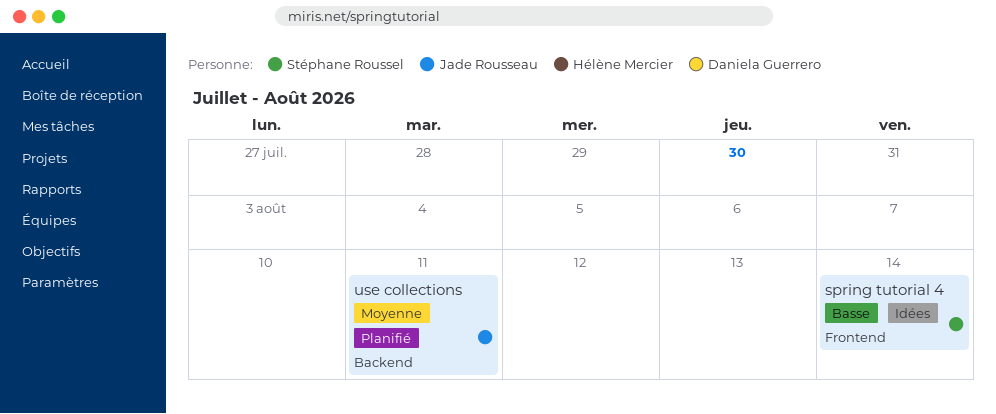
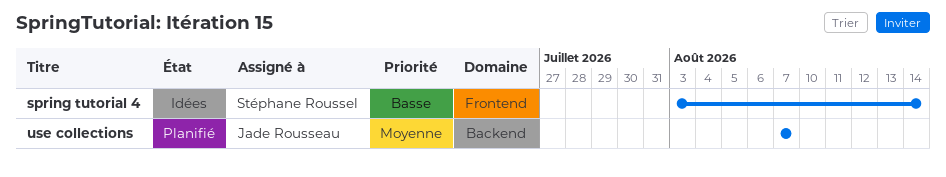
use collections, due: Aug 11 -> Aug 7

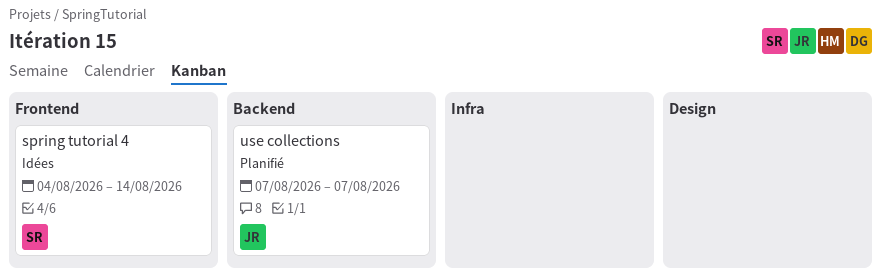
spring tutorial 4, start: Aug 3 -> Aug 4

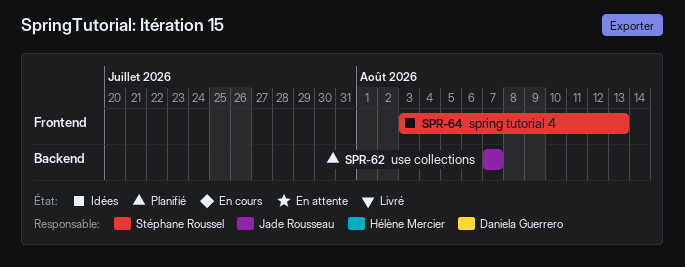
spring tutorial 4, start: Aug 4 -> Aug 3
spring tutorial 4, due: Aug 14 -> Aug 13

